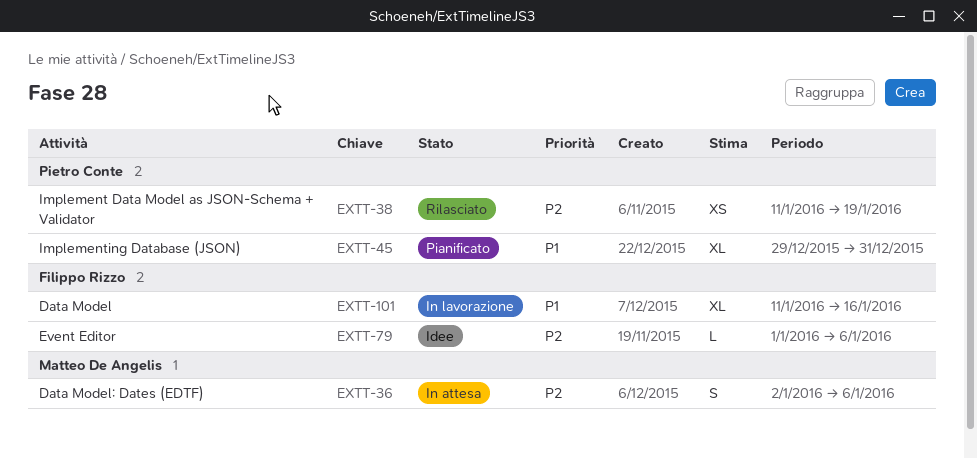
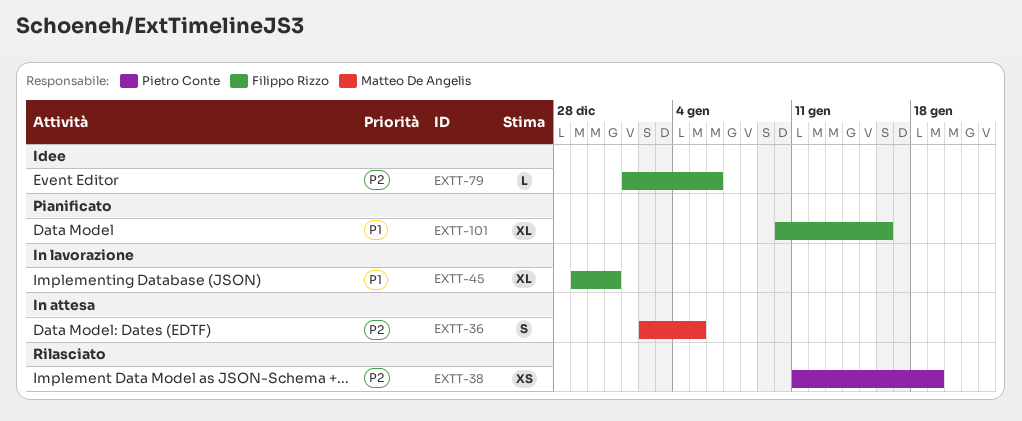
EXTT-36, due: Jan 6 -> Jan 5
EXTT-45, status: Pianificato -> In lavorazione
EXTT-45, owner: Pietro Conte -> Filippo Rizzo
EXTT-101, status: In lavorazione -> Pianificato
EXTT-101, start: Jan 11 -> Jan 10

